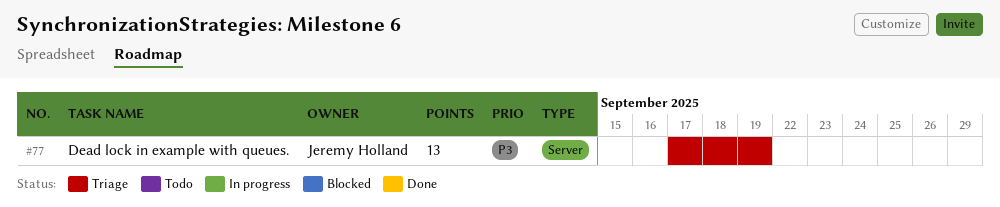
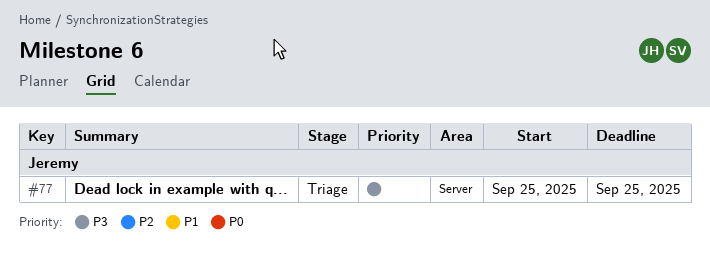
#77, start: Sep 17 -> Sep 25
#77, due: Sep 19 -> Sep 25

